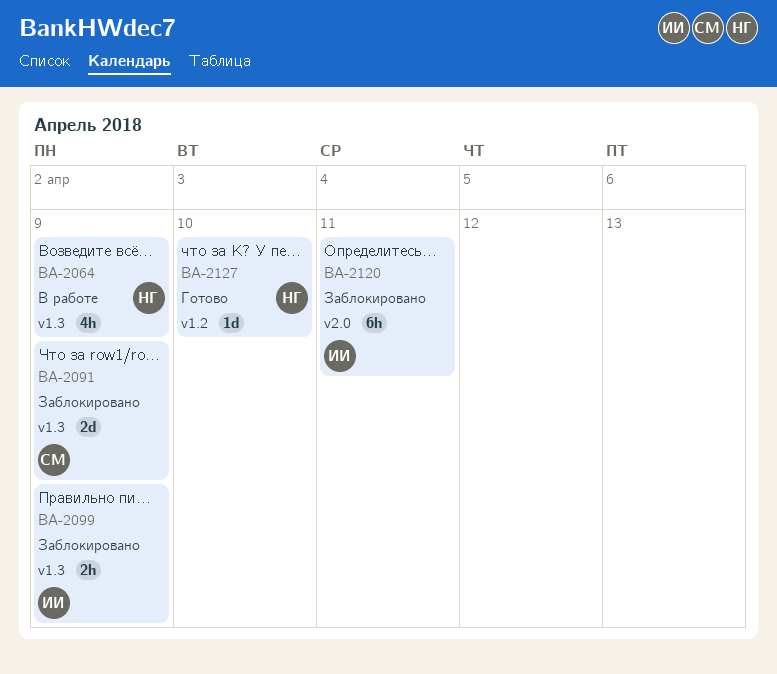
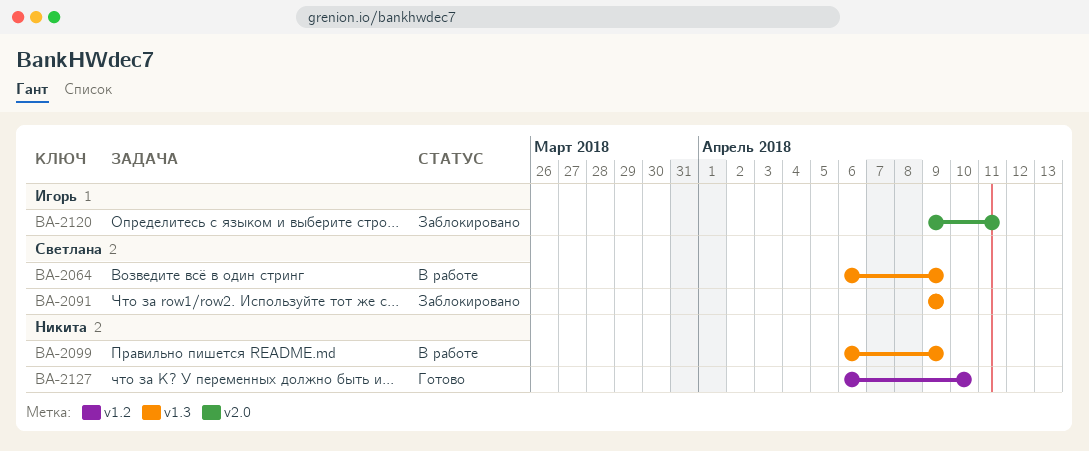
BA-2064, owner: Никита -> Светлана
BA-2099, status: Заблокировано -> В работе
BA-2099, owner: Игорь -> Никита

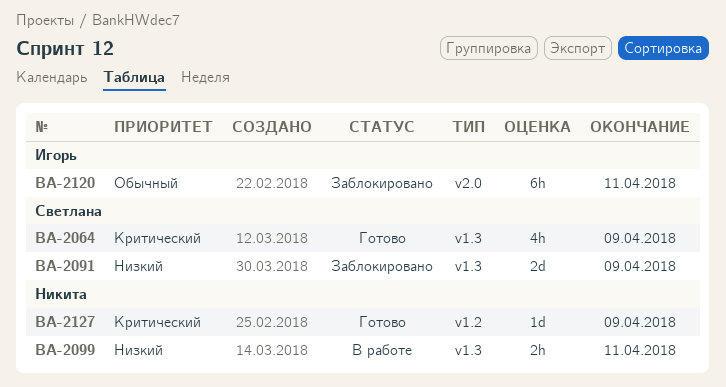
BA-2064, status: В работе -> Готово
BA-2099, due: Apr 9 -> Apr 11
BA-2127, due: Apr 10 -> Apr 9

